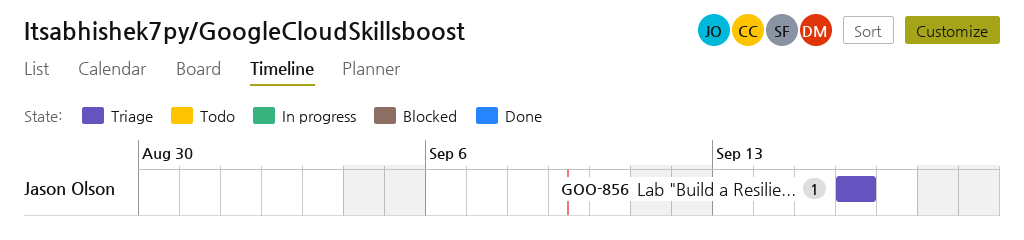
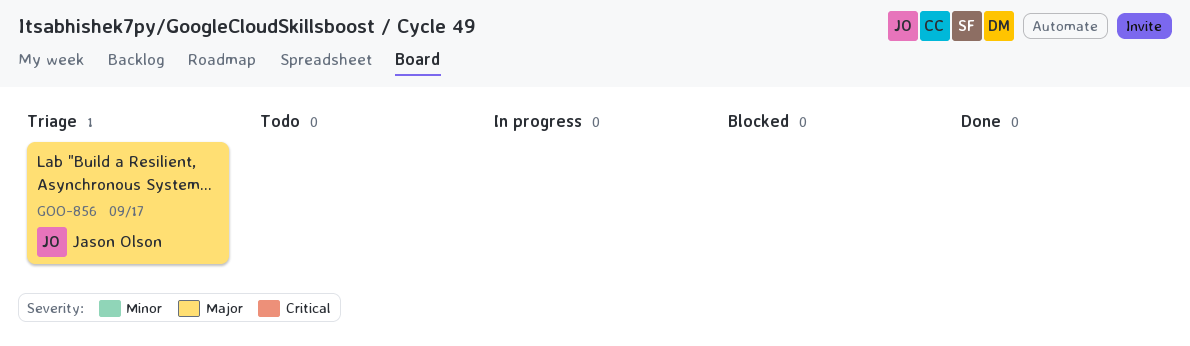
GOO-856, due: Sep 16 -> Sep 17

